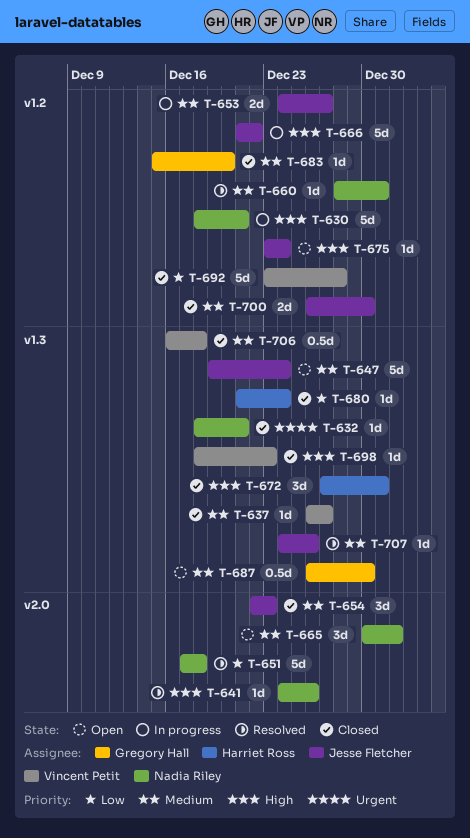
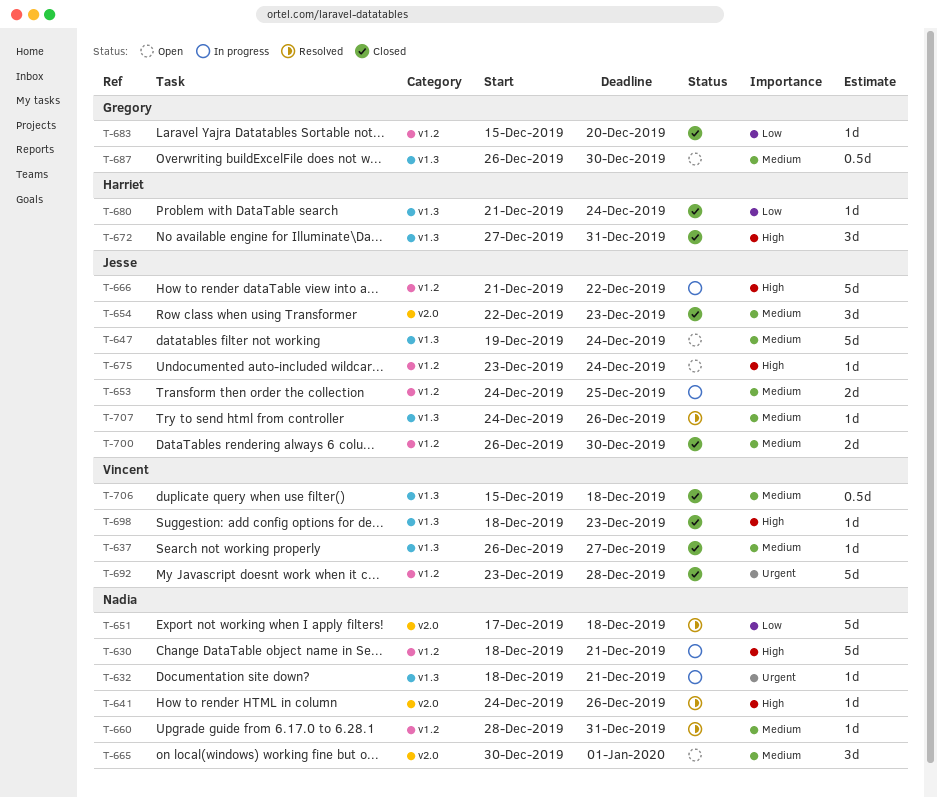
T-632, status: Closed -> In progress
T-653, due: Dec 27 -> Dec 25
T-683, priority: Medium -> Low
T-692, priority: Low -> Urgent
T-706, start: Dec 16 -> Dec 15

